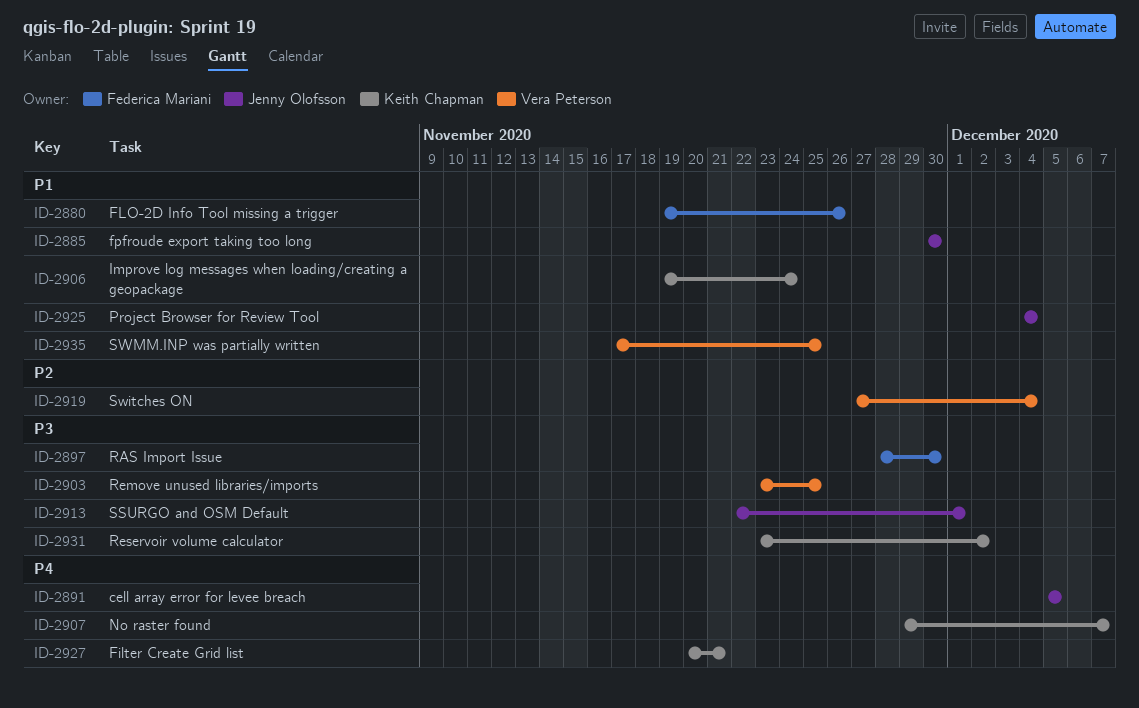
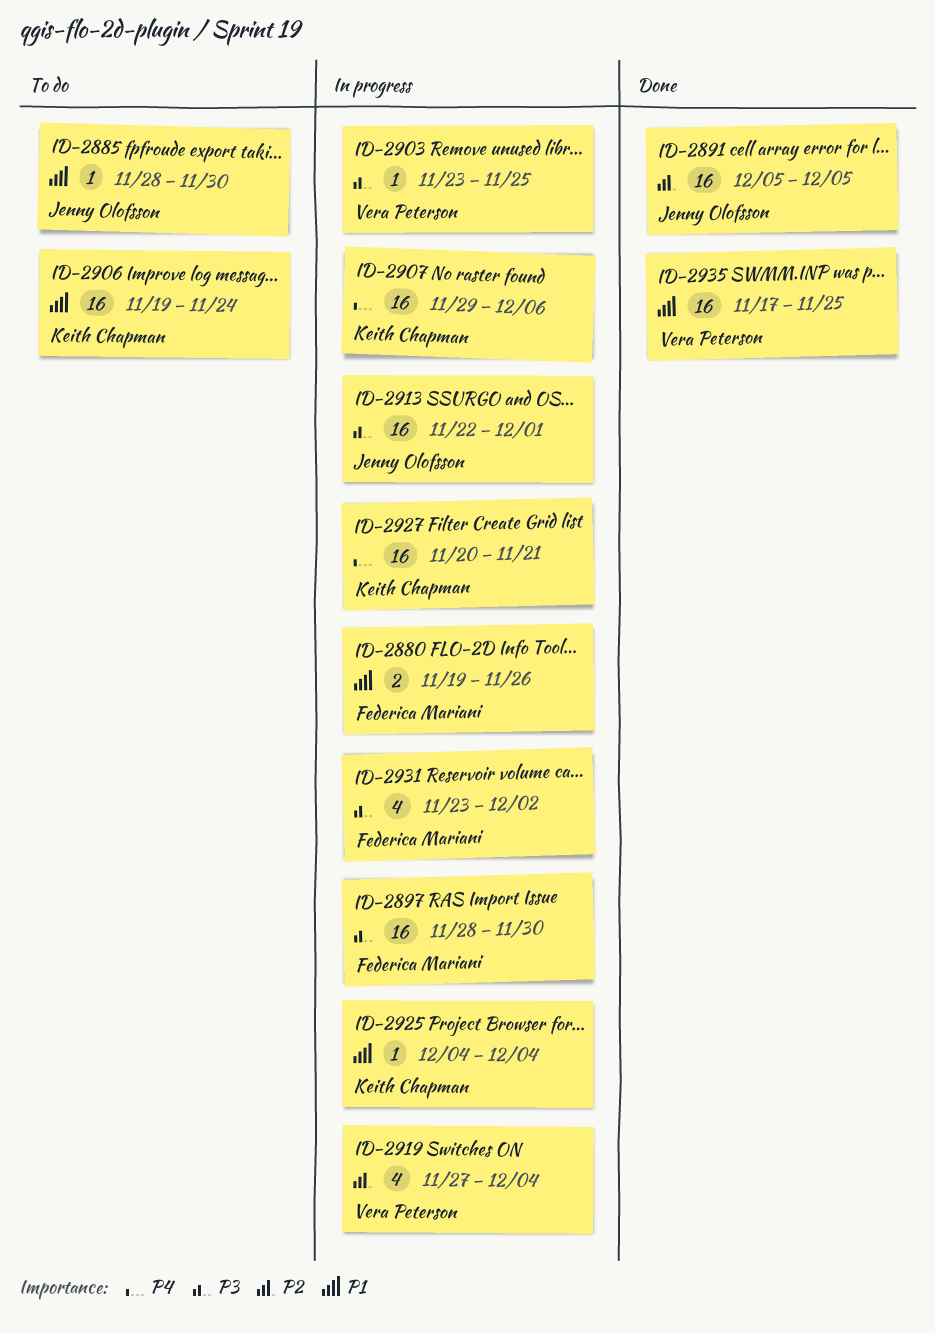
ID-2885, start: Nov 30 -> Nov 28
ID-2891, priority: P4 -> P2
ID-2907, due: Dec 7 -> Dec 6
ID-2925, owner: Jenny Olofsson -> Keith Chapman
ID-2931, owner: Keith Chapman -> Federica Mariani

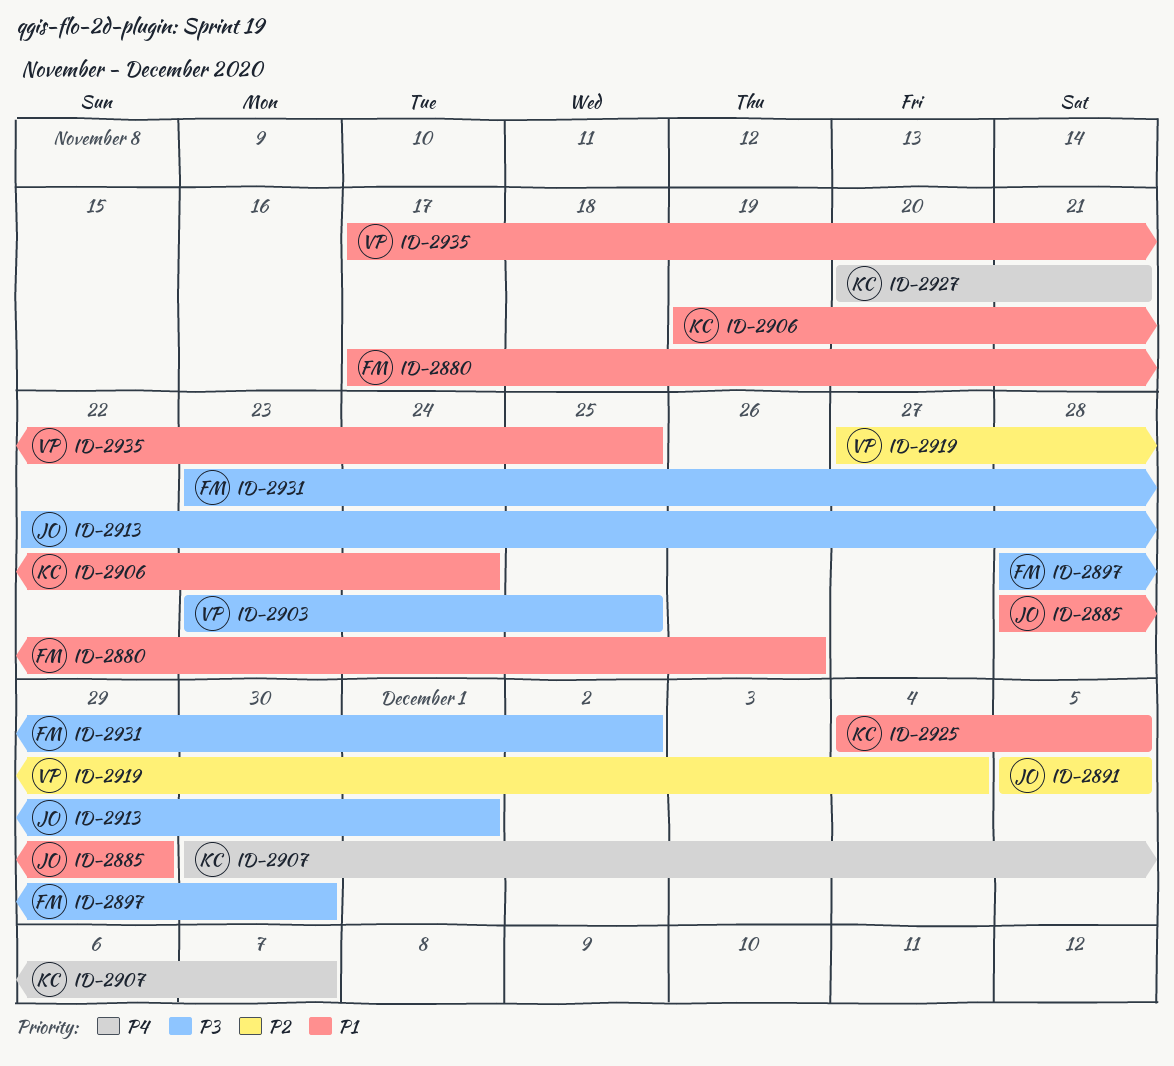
ID-2880, start: Nov 19 -> Nov 17
ID-2885, due: Nov 30 -> Nov 29
ID-2907, start: Nov 29 -> Nov 30
ID-2907, due: Dec 6 -> Dec 7
ID-2925, due: Dec 4 -> Dec 5

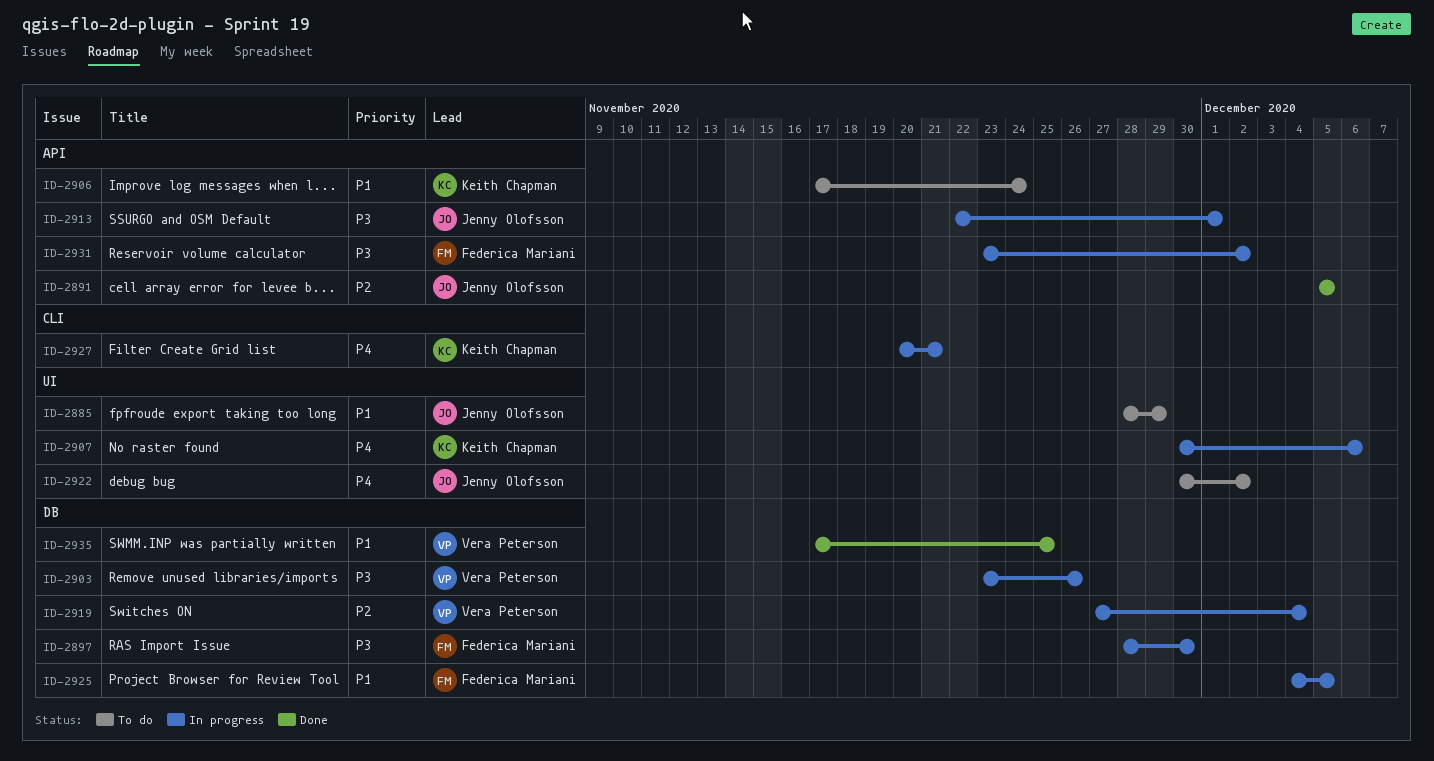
ID-2880: present -> none
ID-2903, due: Nov 25 -> Nov 26
ID-2906, start: Nov 19 -> Nov 17
ID-2907, due: Dec 7 -> Dec 6
ID-2922: none -> present
ID-2925, owner: Keith Chapman -> Federica Mariani

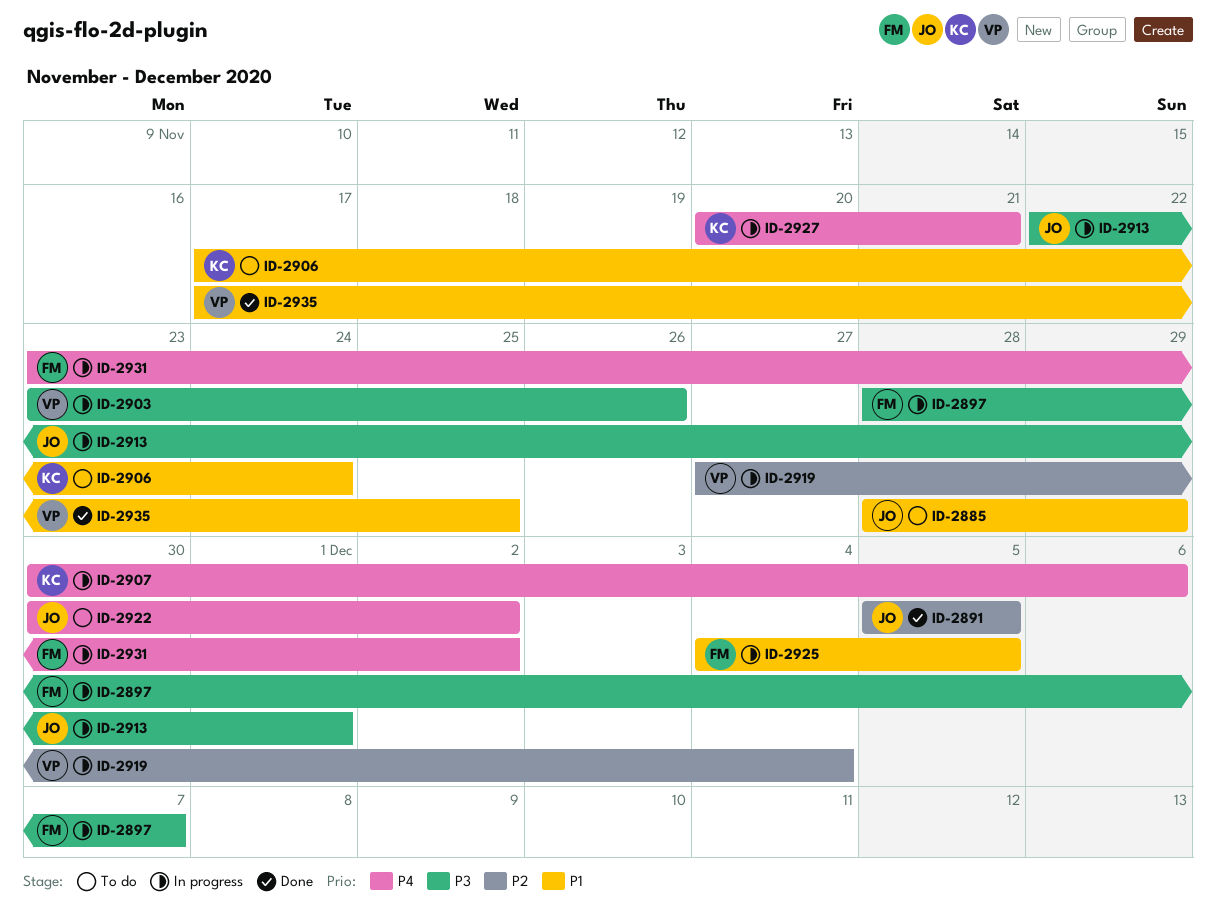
ID-2897, due: Nov 30 -> Dec 7
ID-2931, priority: P3 -> P4

